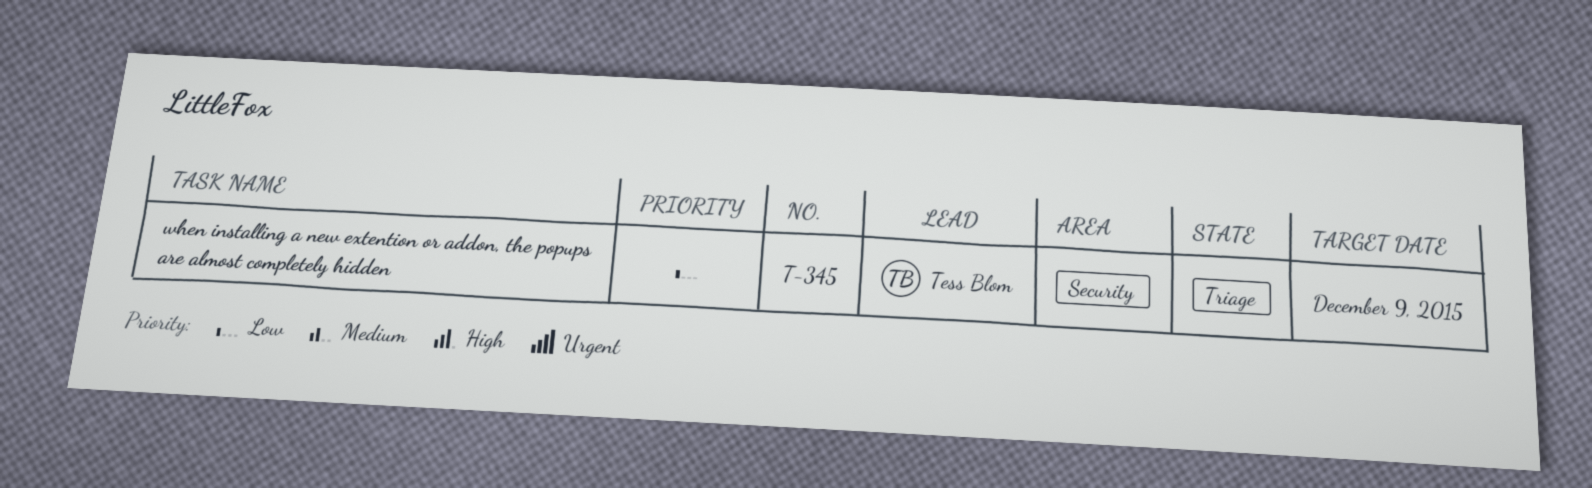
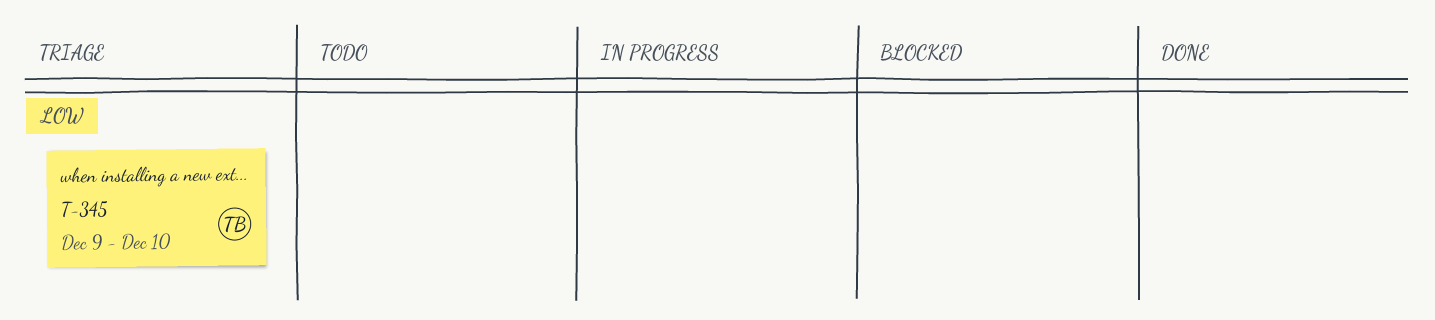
T-345, due: Dec 9 -> Dec 10

